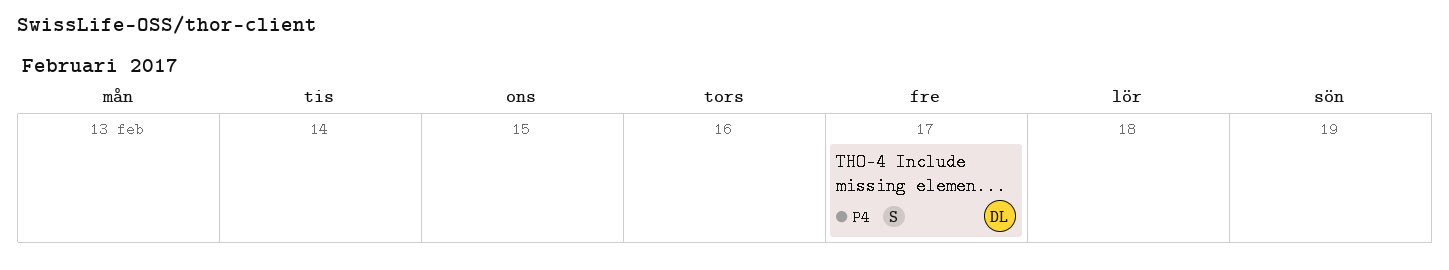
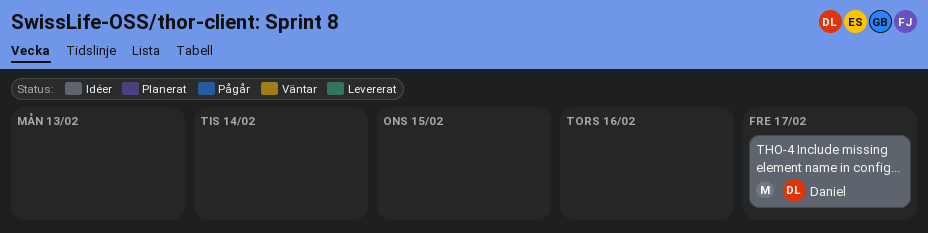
THO-4, estimate: S -> M

